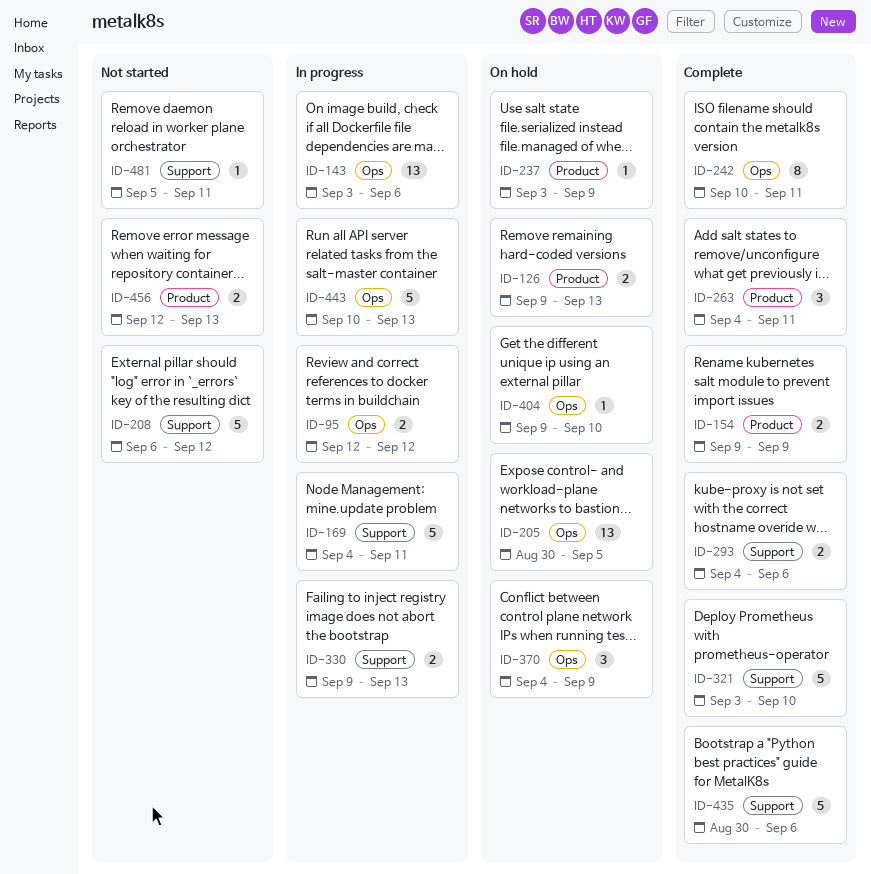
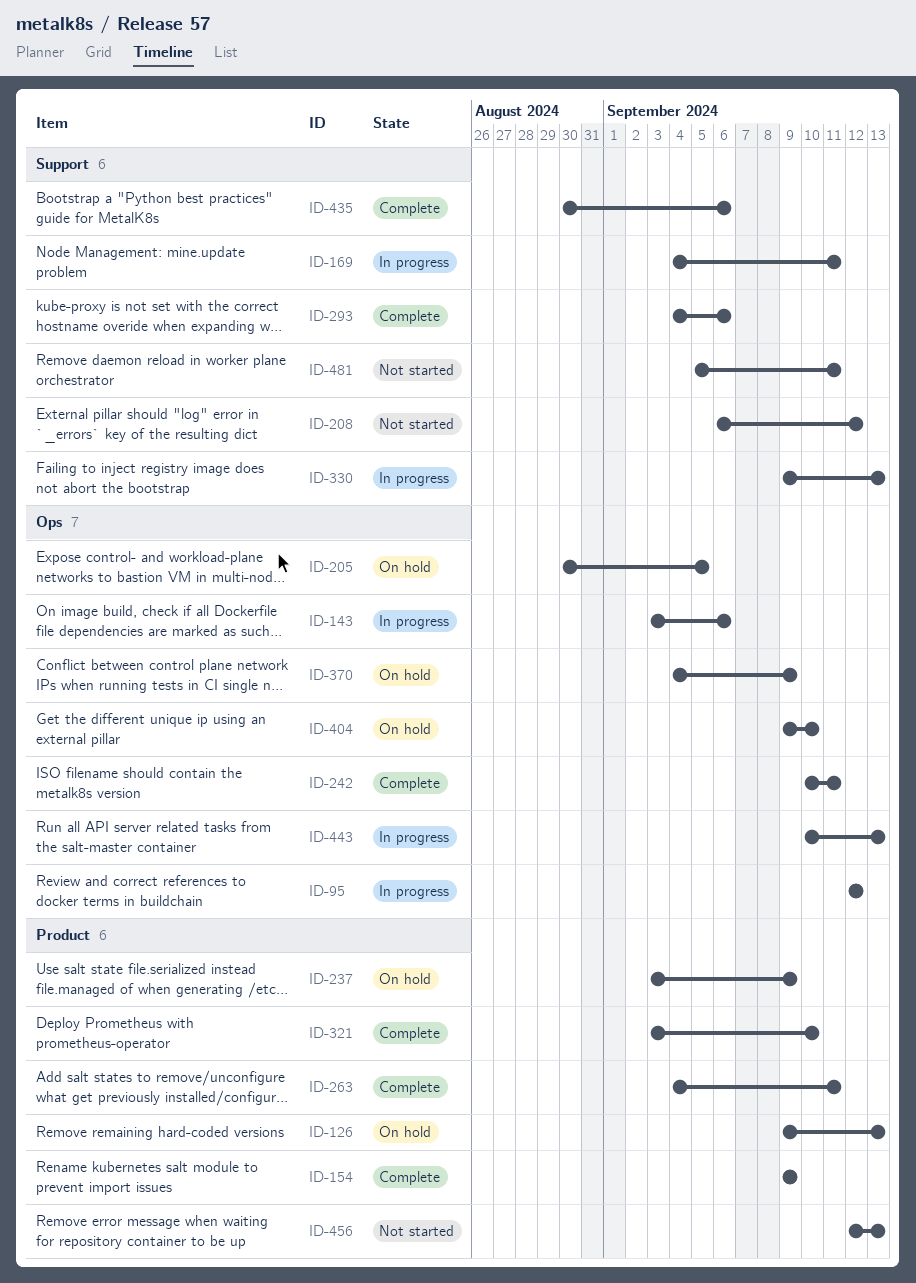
ID-321, label: Support -> Product

